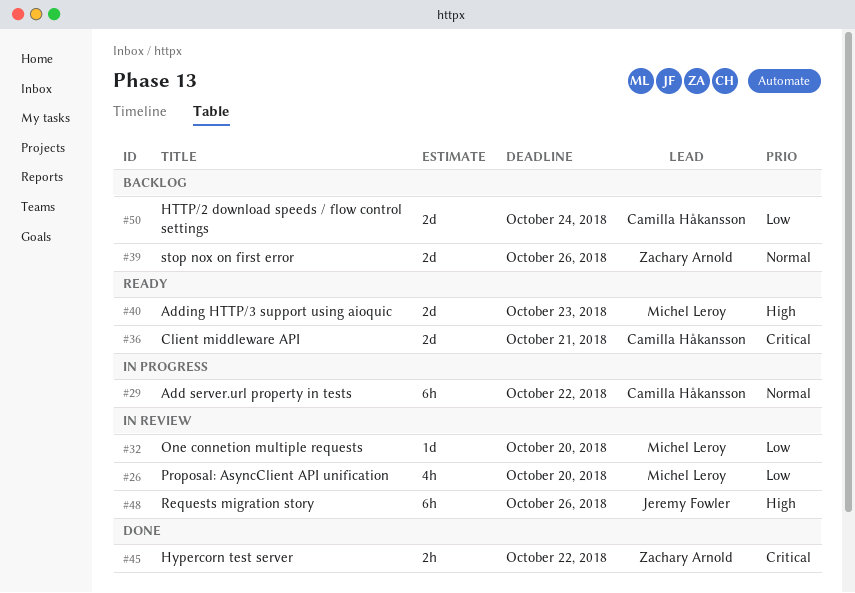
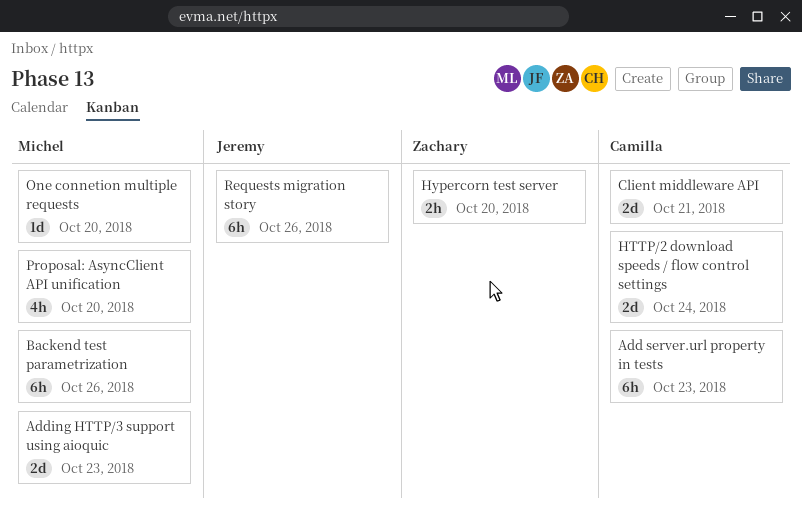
Add server.url property in tests, due: Oct 22 -> Oct 23
Backend test parametrization: none -> present
Hypercorn test server, due: Oct 22 -> Oct 20
stop nox on first error: present -> none

